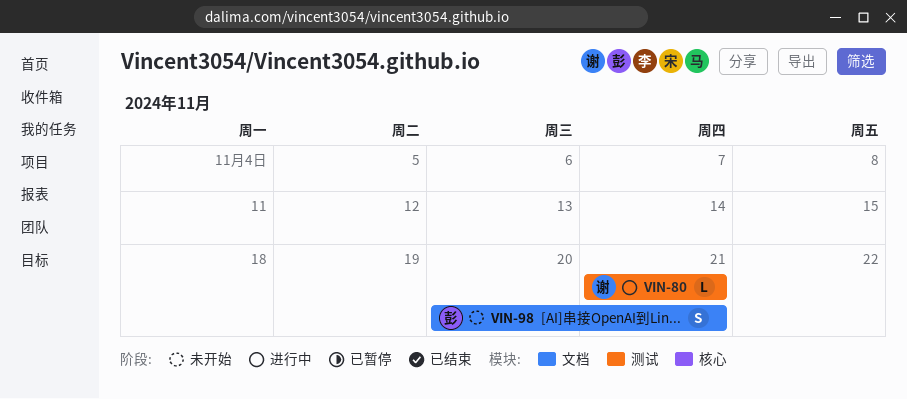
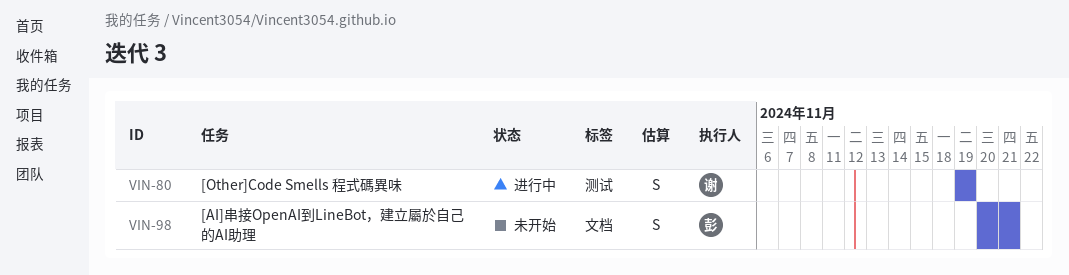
VIN-80, estimate: L -> S
VIN-80, start: Nov 21 -> Nov 19
VIN-80, due: Nov 21 -> Nov 19

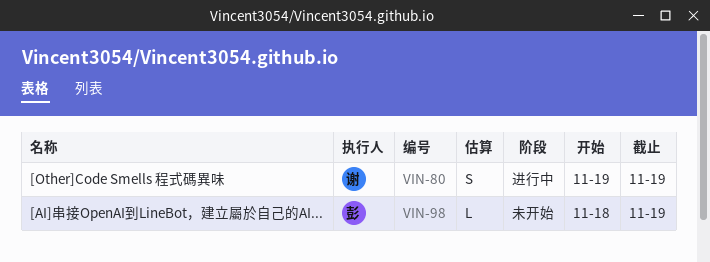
VIN-98, estimate: S -> L
VIN-98, start: Nov 20 -> Nov 18
VIN-98, due: Nov 21 -> Nov 19

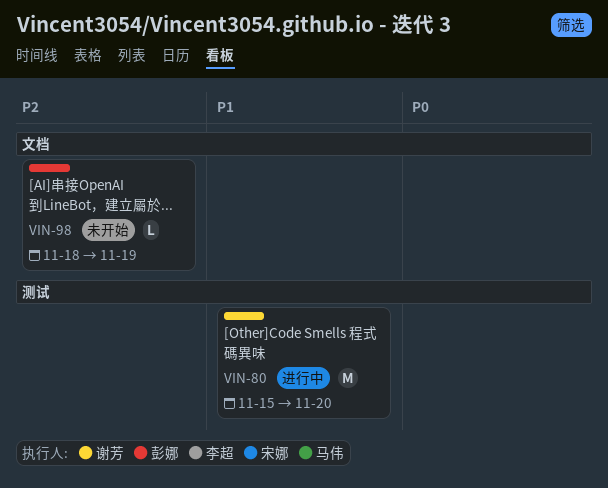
VIN-80, estimate: S -> M
VIN-80, start: Nov 19 -> Nov 15
VIN-80, due: Nov 19 -> Nov 20

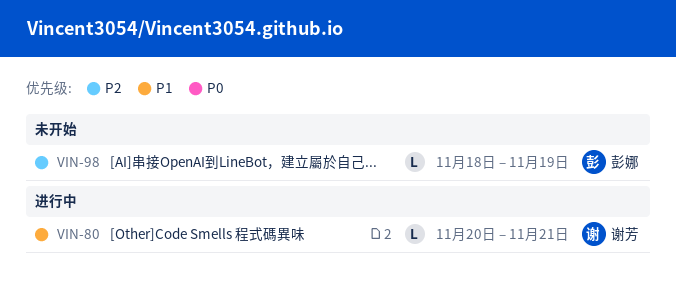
VIN-80, estimate: M -> L
VIN-80, start: Nov 15 -> Nov 20
VIN-80, due: Nov 20 -> Nov 21

